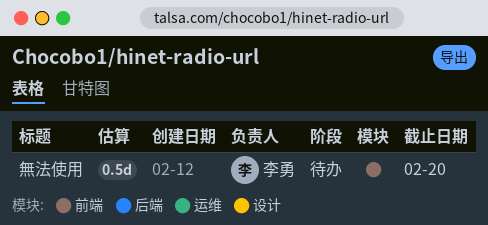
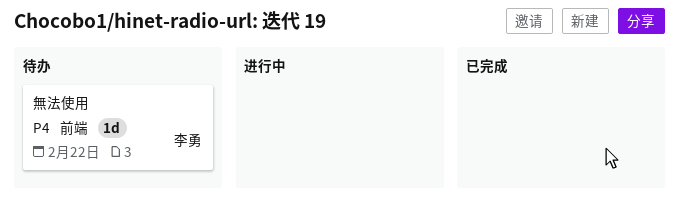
無法使用, estimate: 0.5d -> 1d
無法使用, due: Feb 20 -> Feb 22

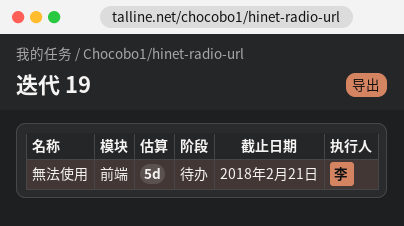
無法使用, estimate: 1d -> 5d
無法使用, due: Feb 22 -> Feb 21

